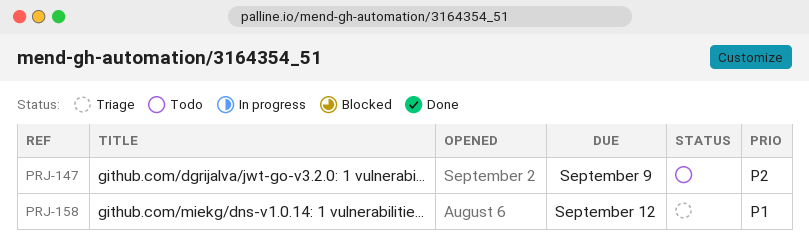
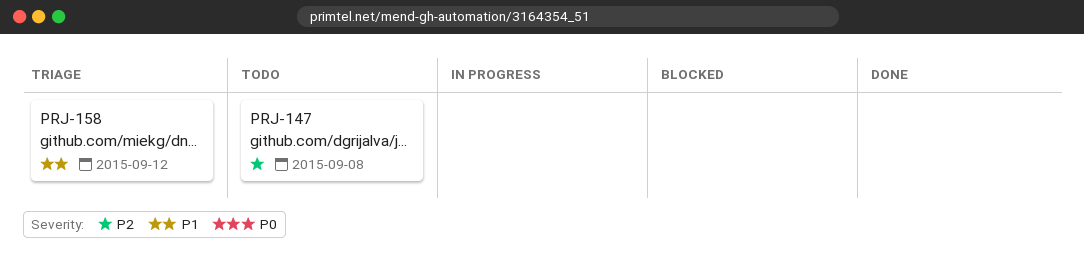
PRJ-147, due: Sep 9 -> Sep 8

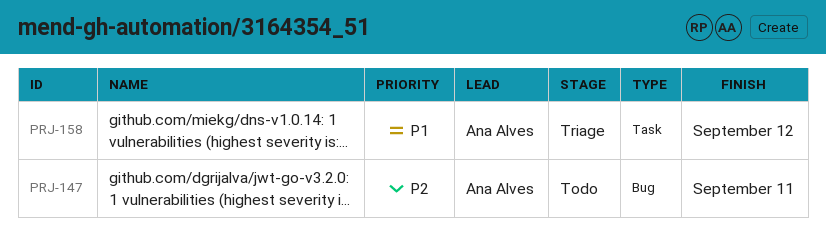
PRJ-147, due: Sep 8 -> Sep 11

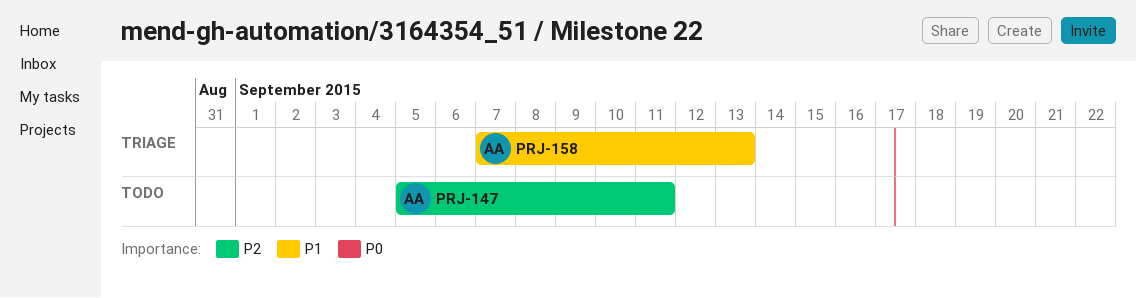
PRJ-158, due: Sep 12 -> Sep 13

